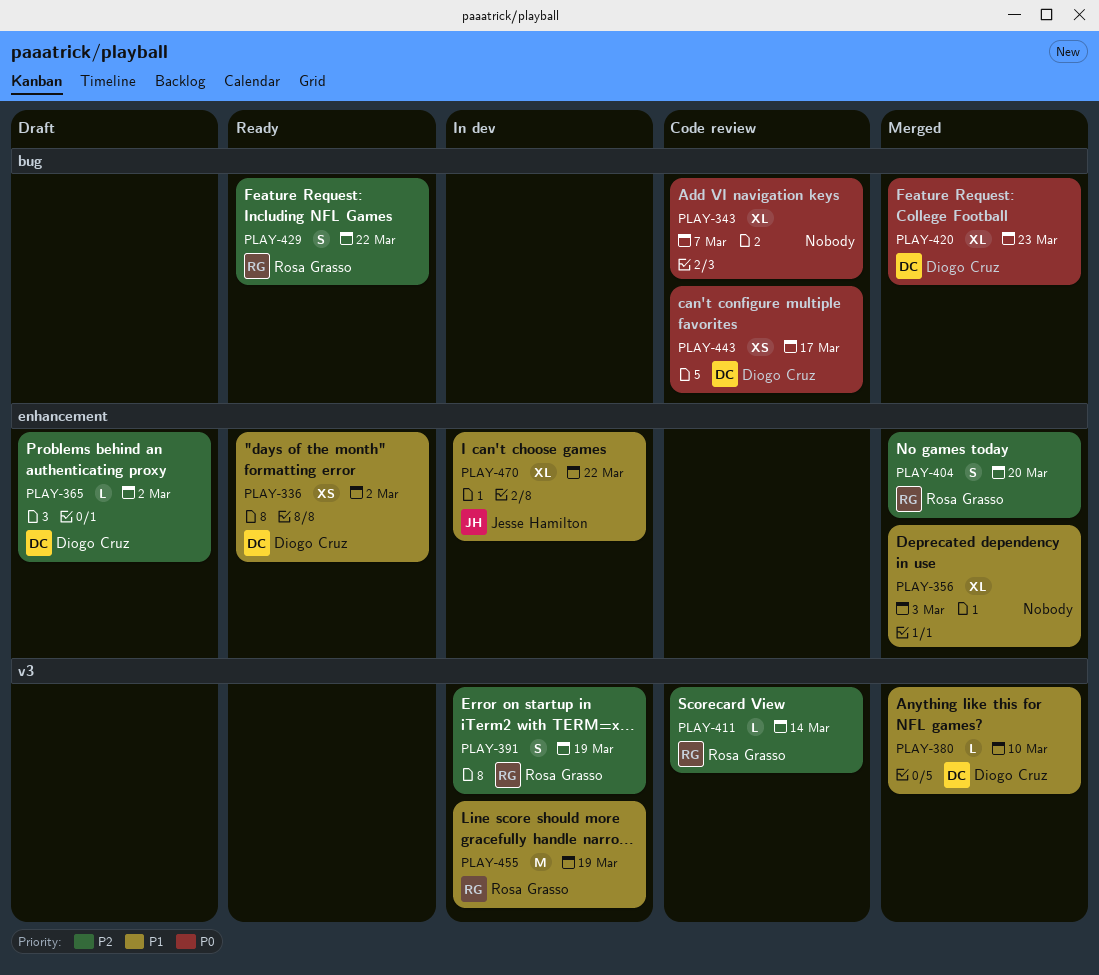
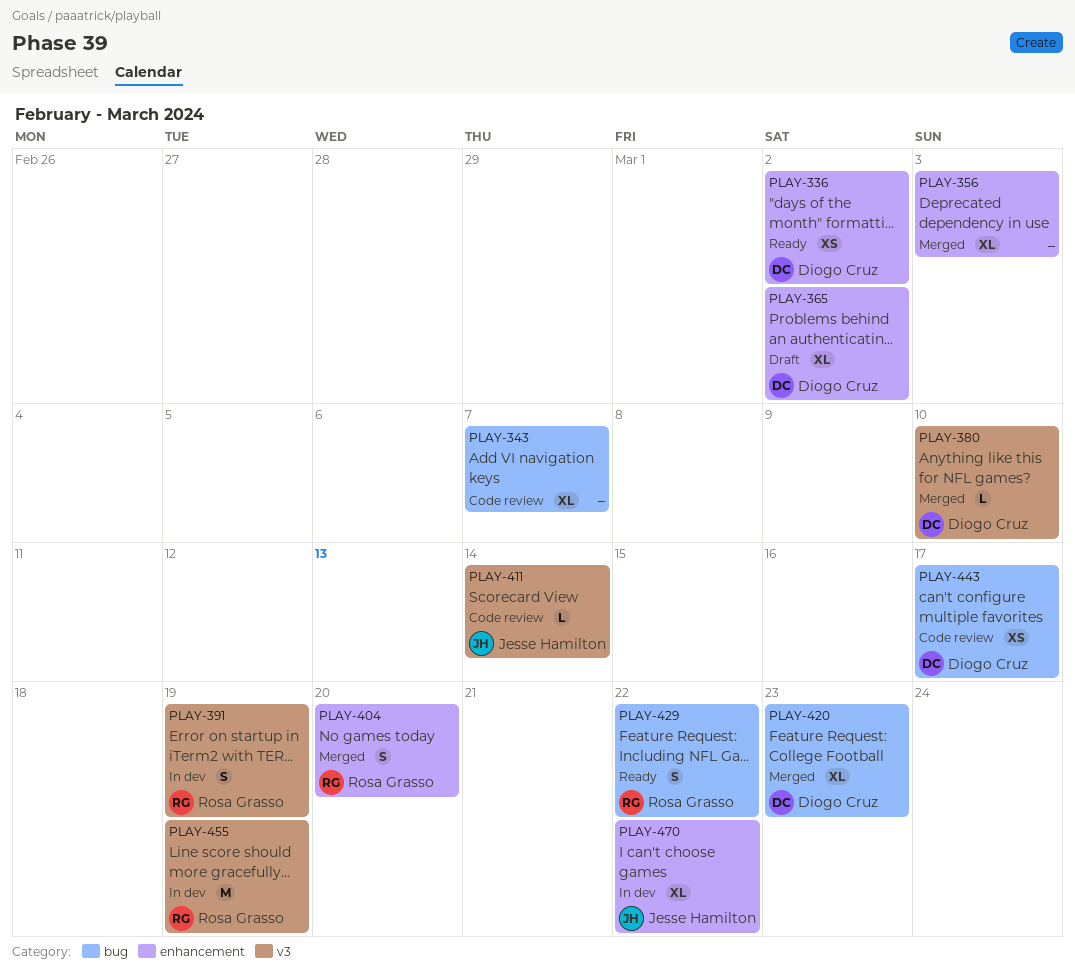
PLAY-365, estimate: L -> XL
PLAY-411, owner: Rosa Grasso -> Jesse Hamilton

